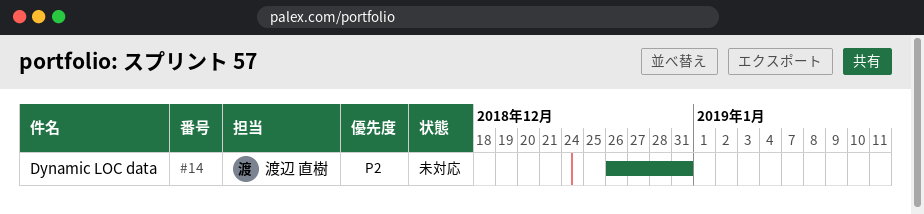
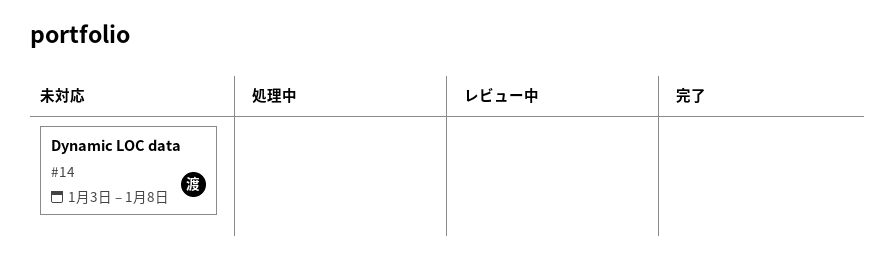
#14, start: Dec 26 -> Jan 3
#14, due: Dec 31 -> Jan 8

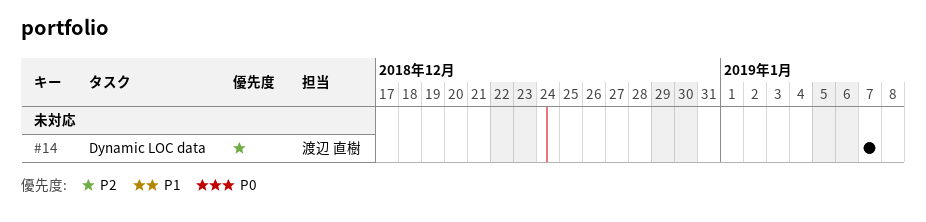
#14, start: Jan 3 -> Jan 7
#14, due: Jan 8 -> Jan 7

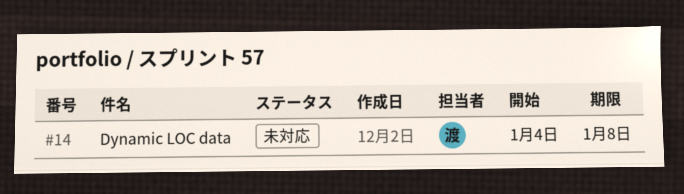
#14, start: Jan 7 -> Jan 4
#14, due: Jan 7 -> Jan 8

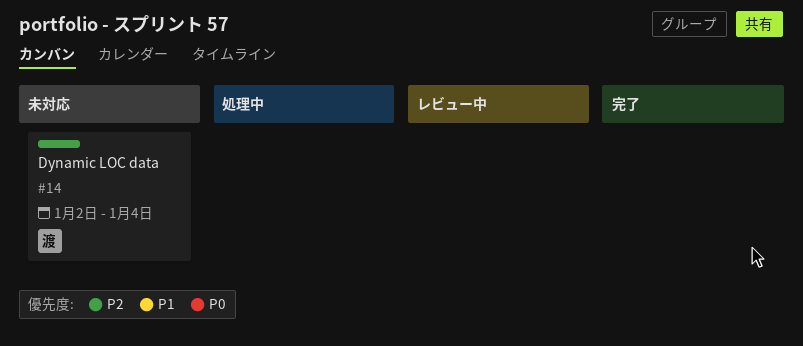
#14, start: Jan 4 -> Jan 2
#14, due: Jan 8 -> Jan 4

